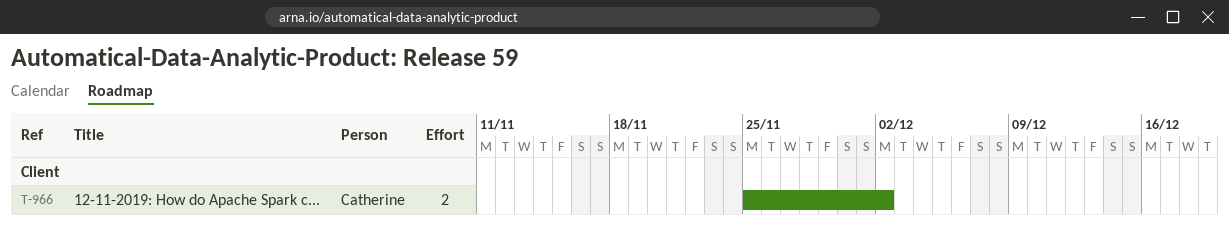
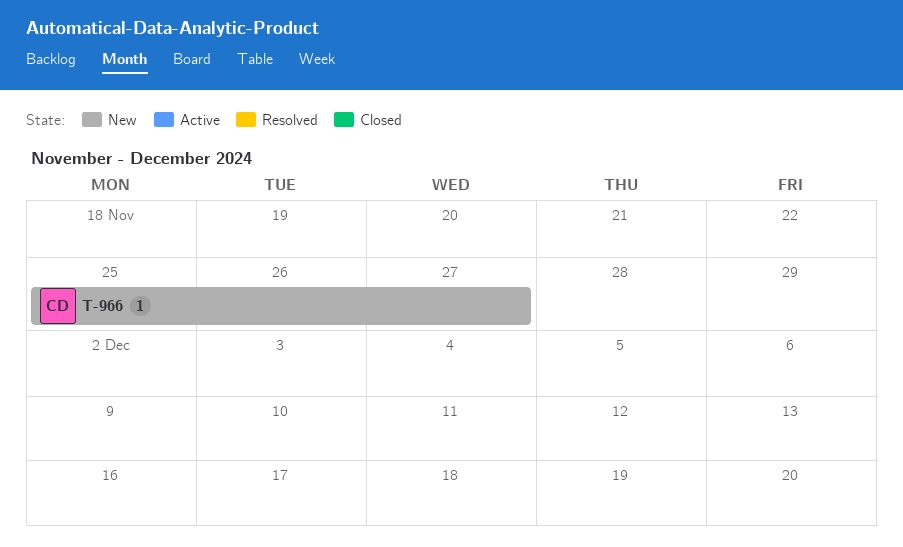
T-966, estimate: 2 -> 1
T-966, due: Dec 2 -> Nov 27

